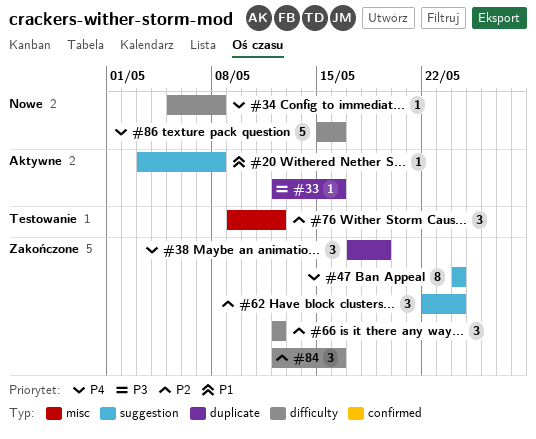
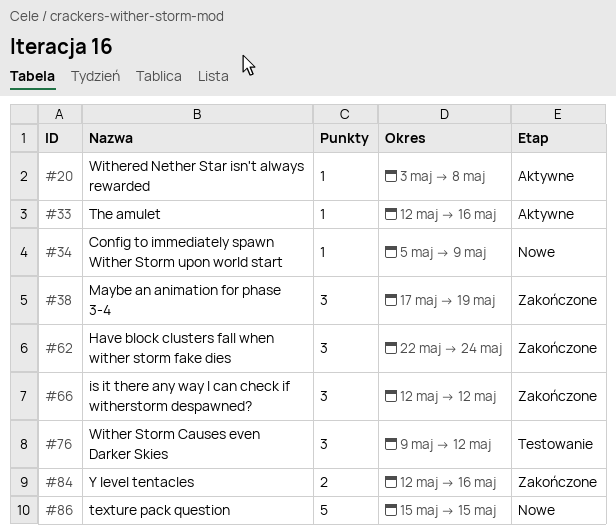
#34, due: May 8 -> May 9
#47: present -> none
#84, estimate: 3 -> 2
#86, due: May 16 -> May 15

